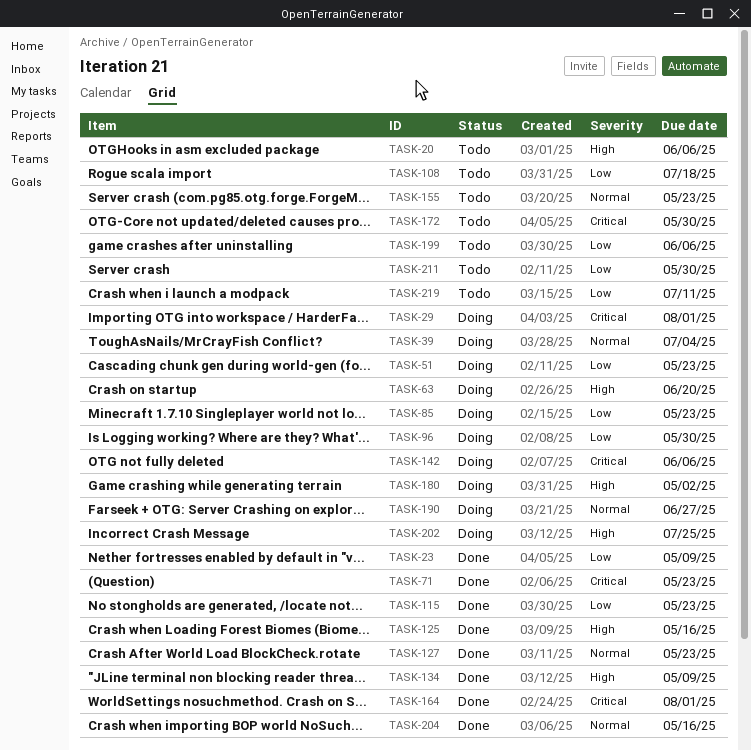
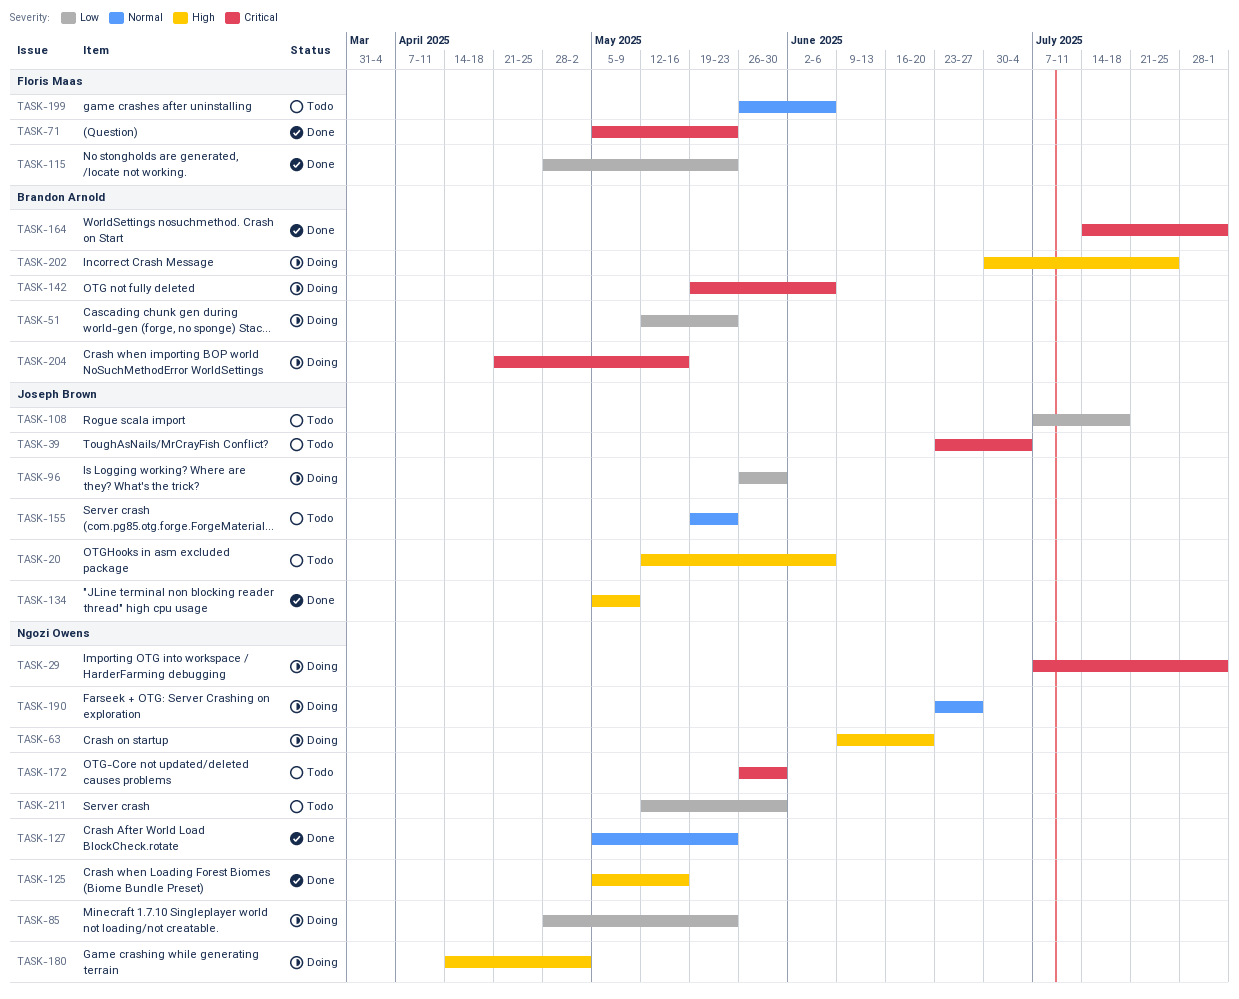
TASK-23: present -> none
TASK-39, status: Doing -> Todo
TASK-39, priority: Normal -> Critical
TASK-199, priority: Low -> Normal
TASK-204, status: Done -> Doing
TASK-204, priority: Normal -> Critical
TASK-219: present -> none

